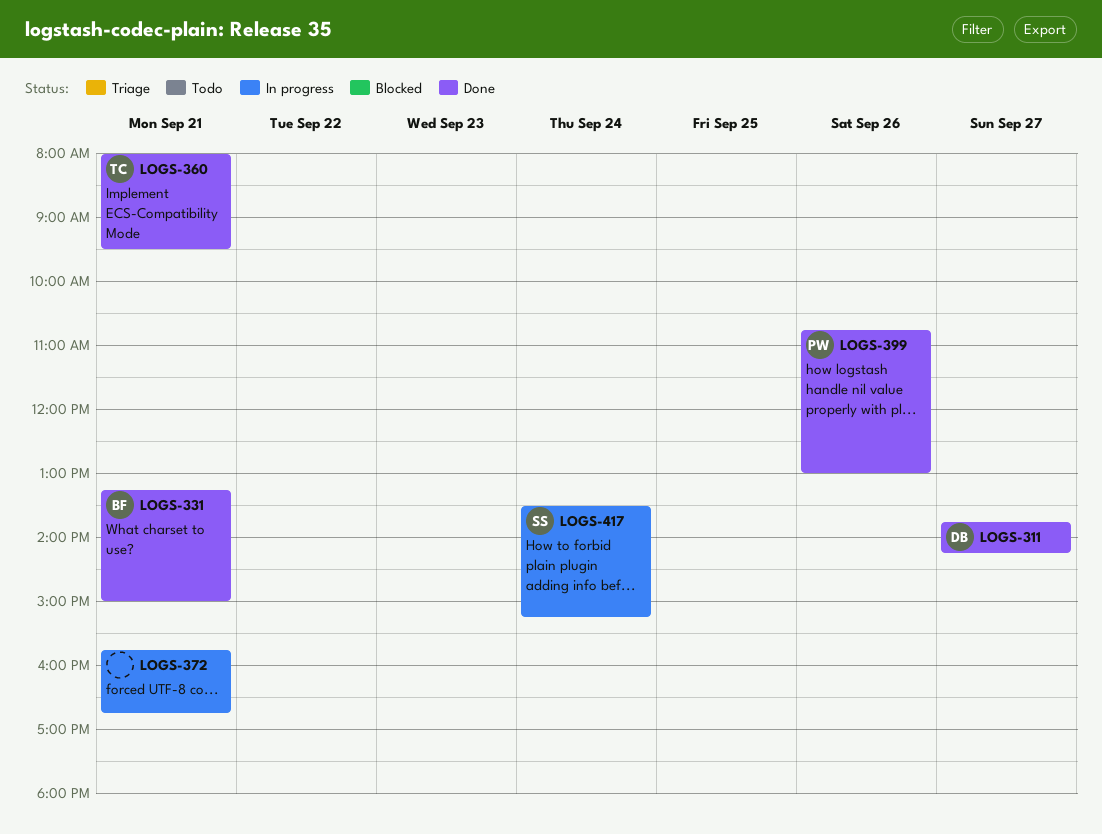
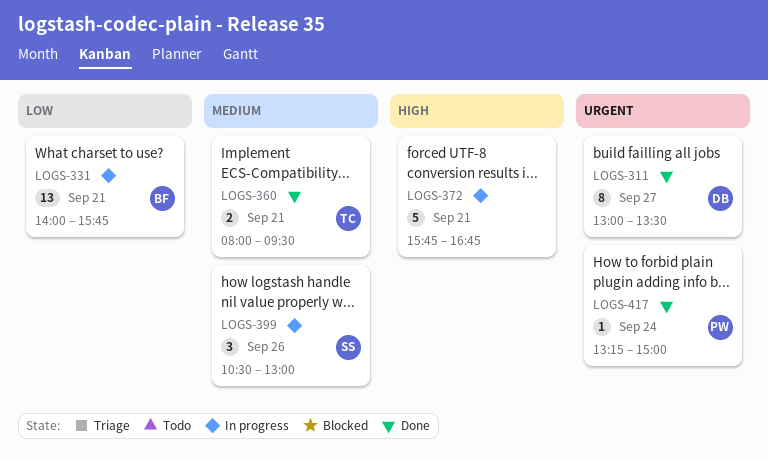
LOGS-311, begins: 13:45 -> 13:00
LOGS-311, ends: 14:15 -> 13:30
LOGS-331, status: Done -> In progress
LOGS-331, begins: 13:15 -> 14:00
LOGS-331, ends: 15:00 -> 15:45
LOGS-399, status: Done -> In progress
LOGS-399, owner: PW -> SS
LOGS-399, begins: 10:45 -> 10:30
LOGS-417, status: In progress -> Done
LOGS-417, owner: SS -> PW
LOGS-417, begins: 13:30 -> 13:15
LOGS-417, ends: 15:15 -> 15:00

